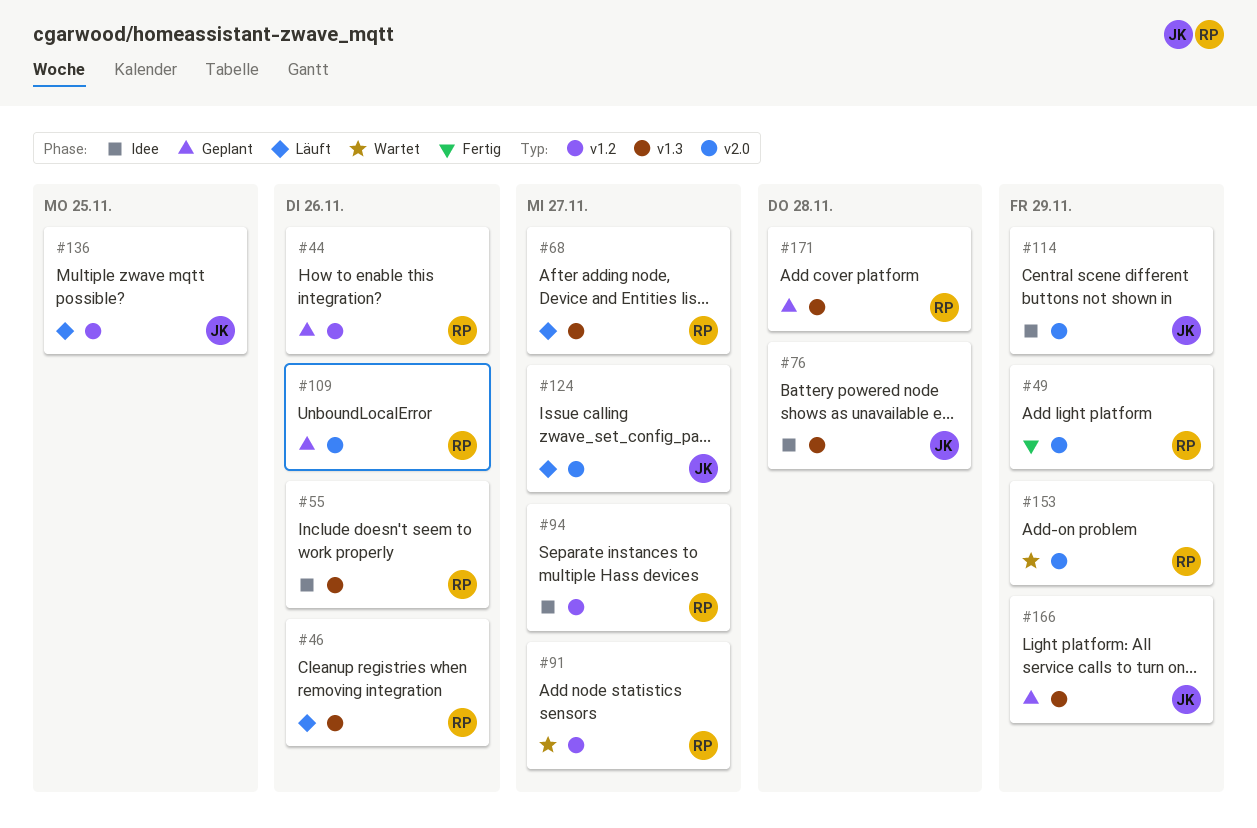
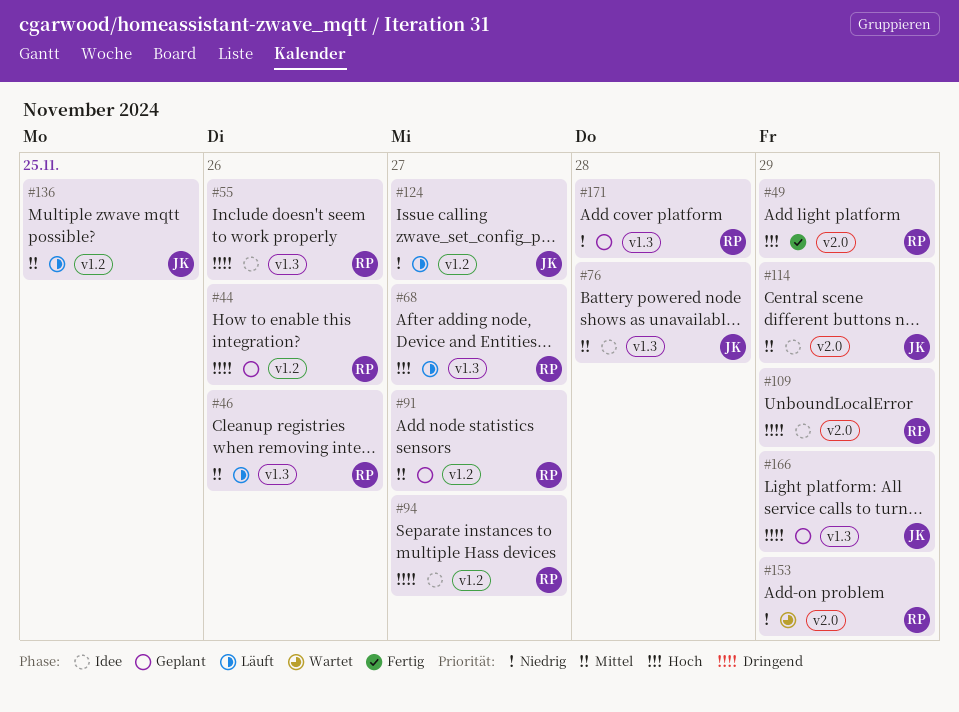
#91, status: Wartet -> Geplant
#109, status: Geplant -> Idee
#109, due: Nov 26 -> Nov 29
#124, label: v2.0 -> v1.2

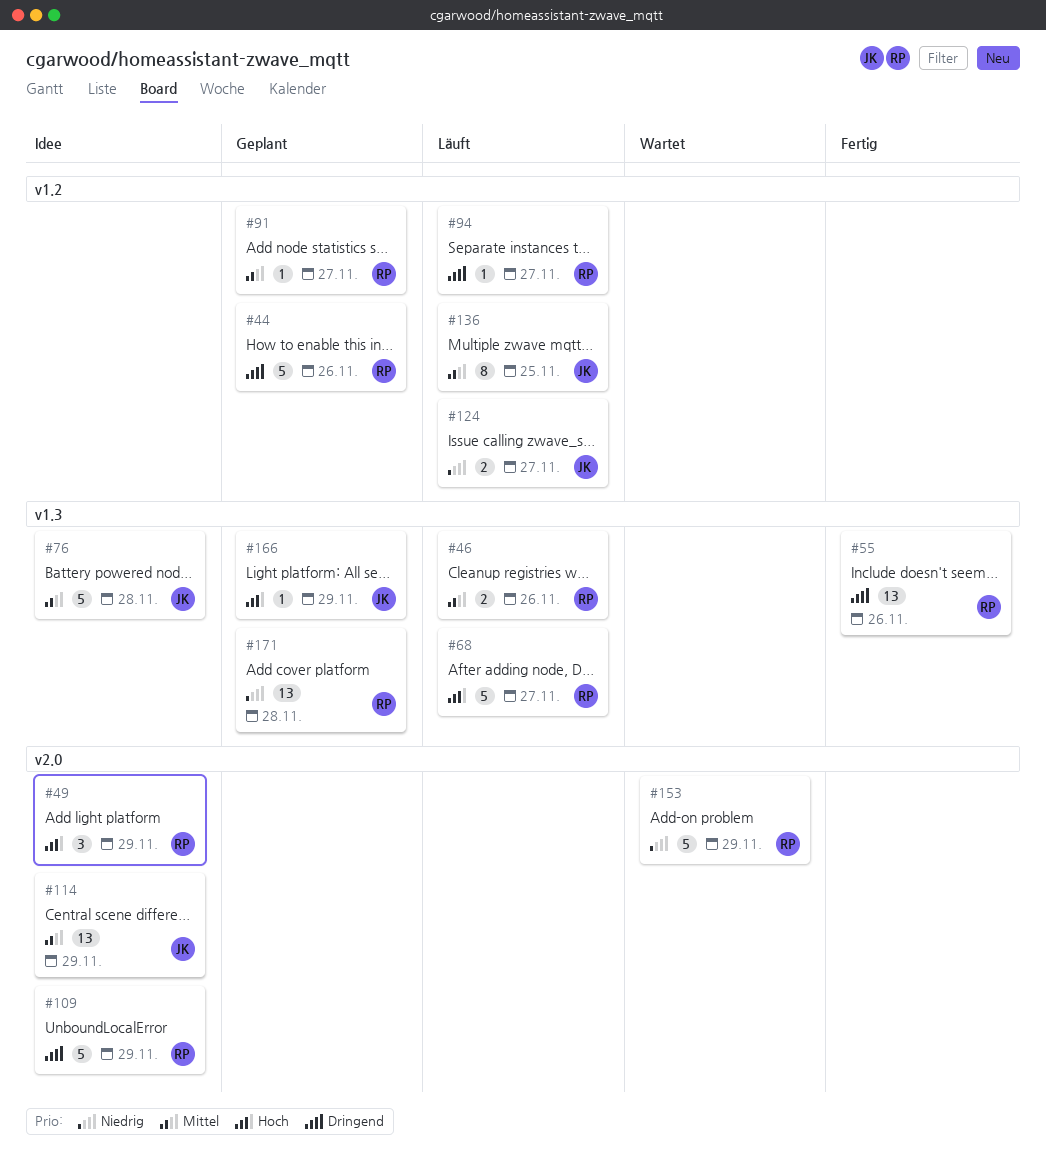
#49, status: Fertig -> Idee
#55, status: Idee -> Fertig
#94, status: Idee -> Läuft
#166, priority: Dringend -> Hoch

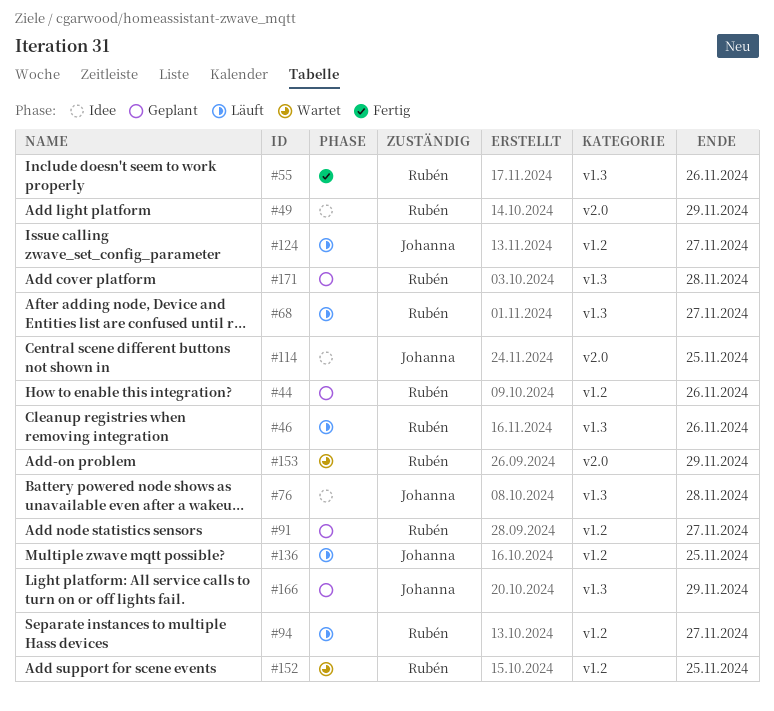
#109: present -> none
#114, due: Nov 29 -> Nov 25
#152: none -> present

